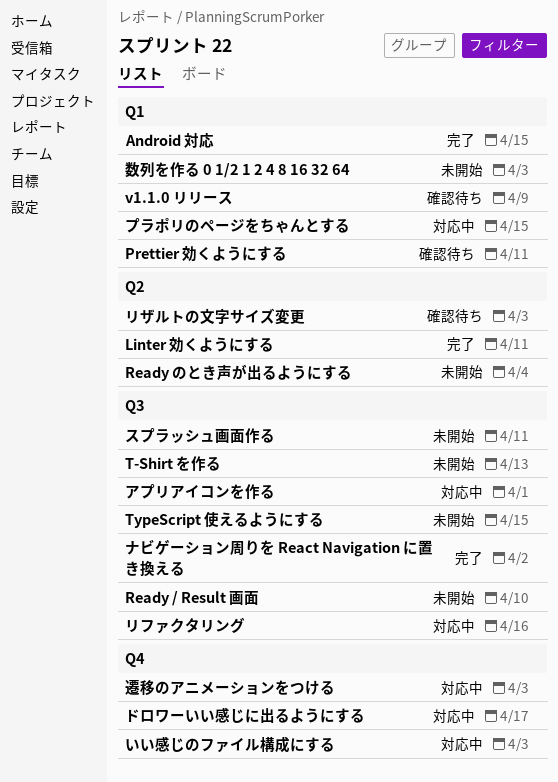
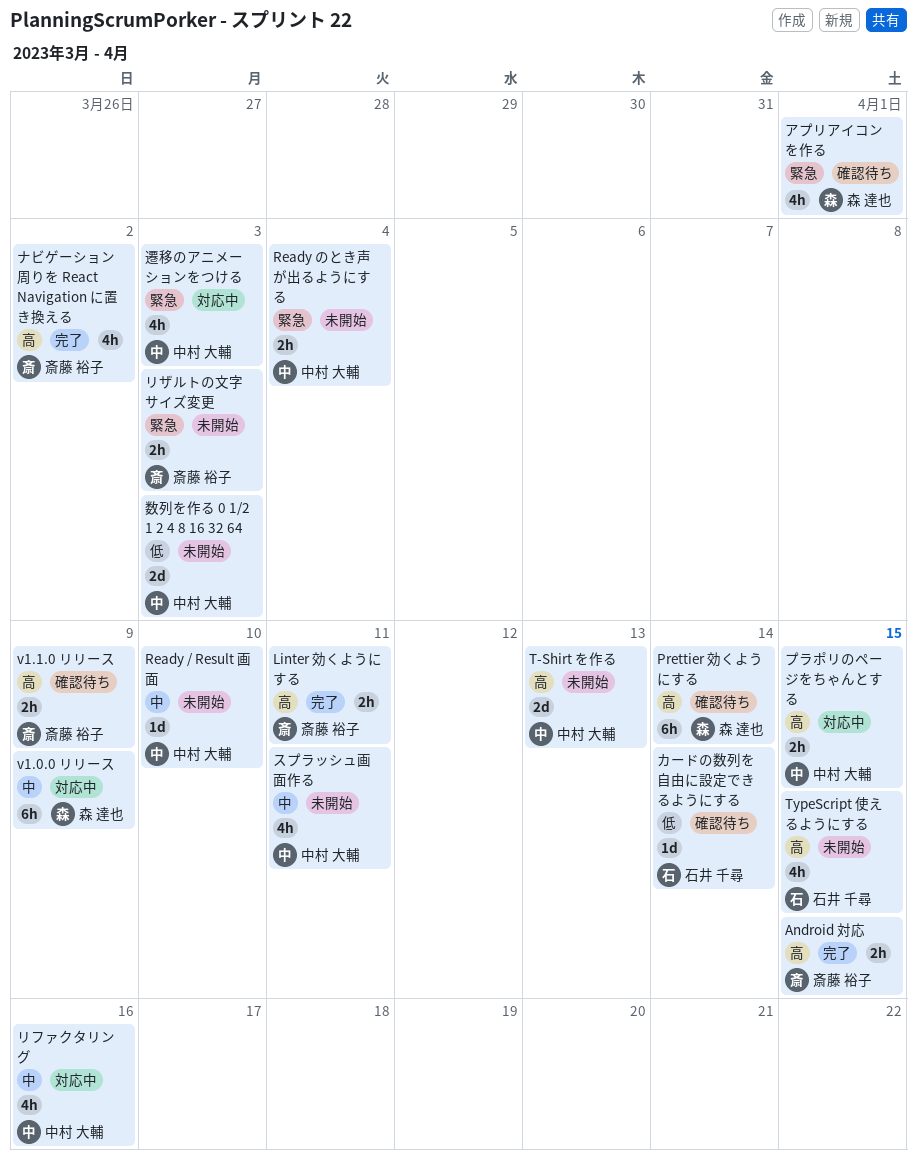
Prettier 効くようにする, due: Apr 11 -> Apr 14
v1.0.0 リリース: none -> present
いい感じのファイル構成にする: present -> none
アプリアイコンを作る, status: 対応中 -> 確認待ち
カードの数列を自由に設定できるようにする: none -> present
ドロワーいい感じに出るようにする: present -> none
リザルトの文字サイズ変更, status: 確認待ち -> 未開始

